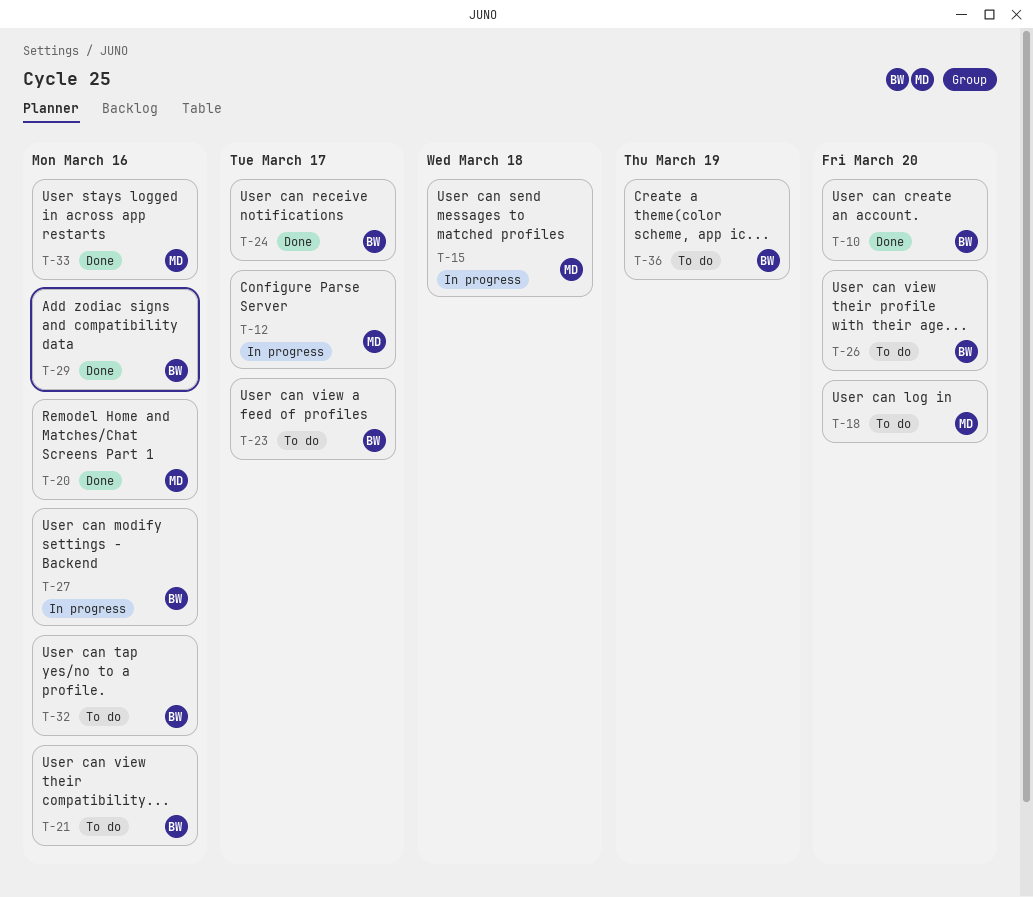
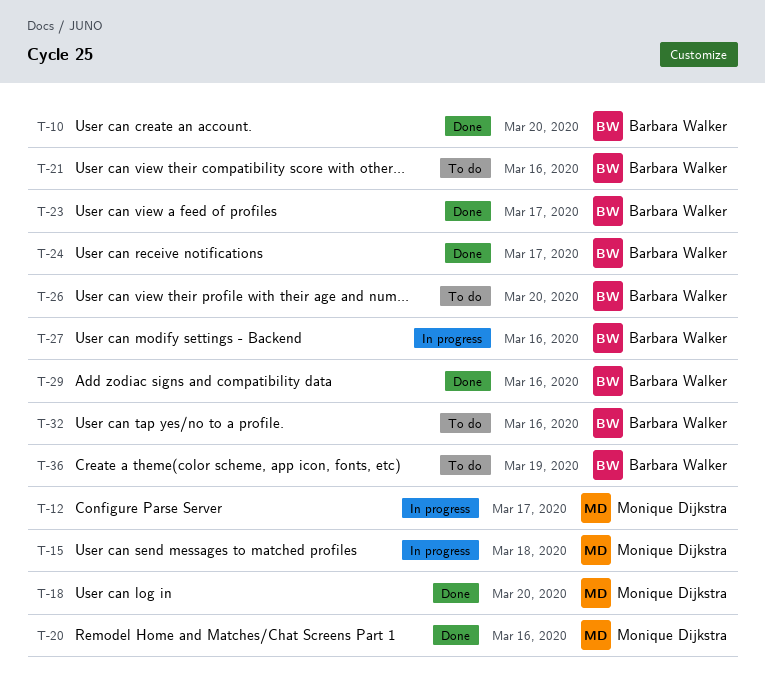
T-18, status: To do -> Done
T-23, status: To do -> Done
T-33: present -> none

